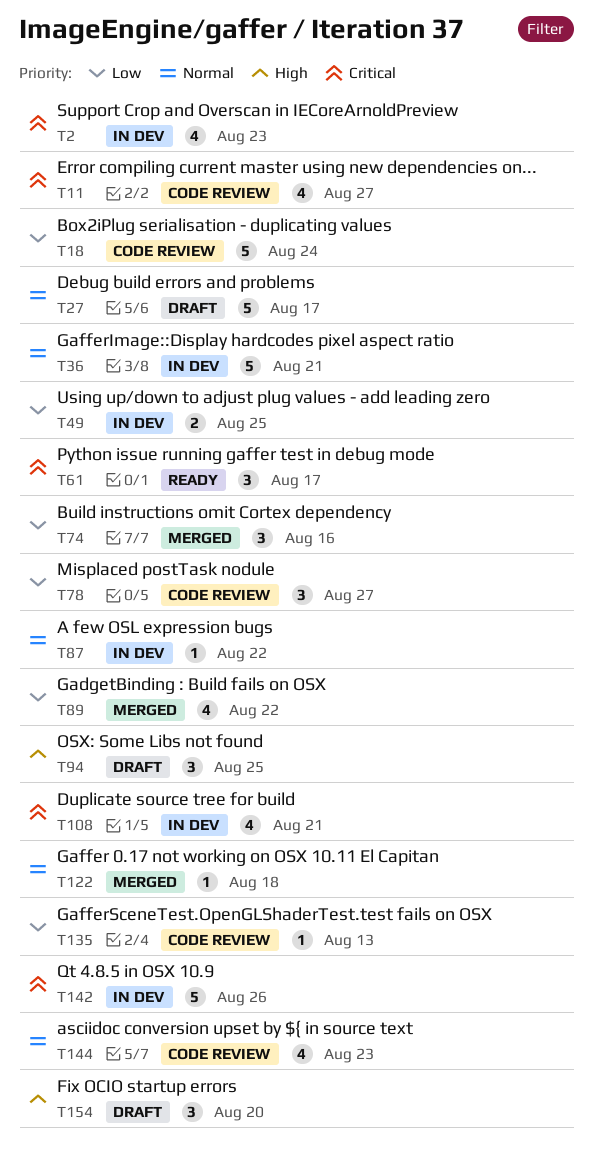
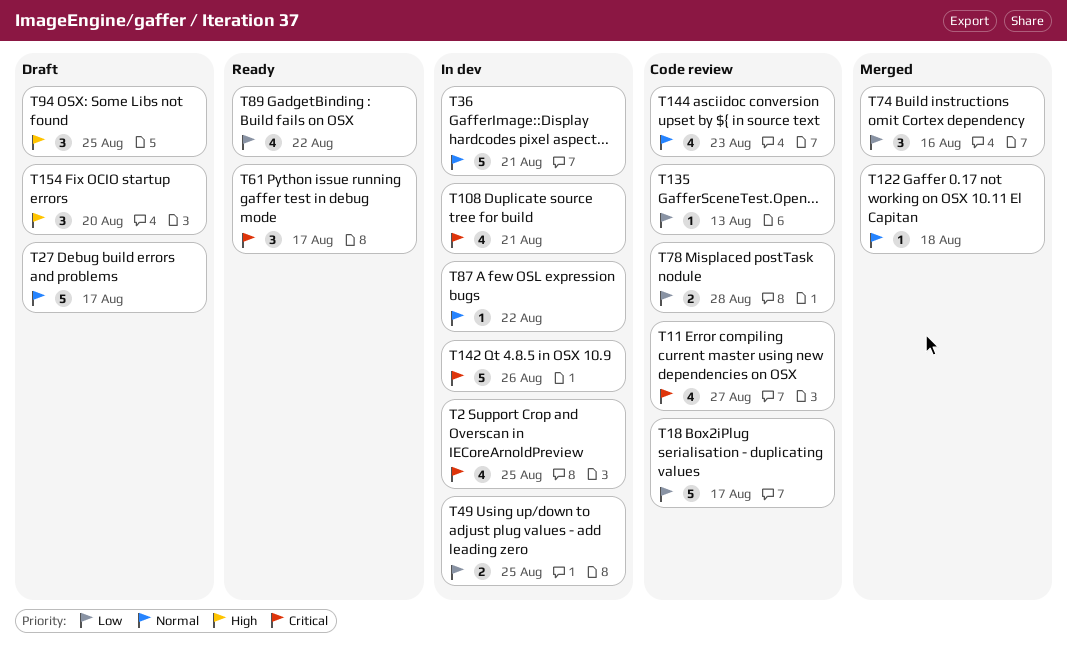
T2, due: Aug 23 -> Aug 25
T18, due: Aug 24 -> Aug 17
T78, estimate: 3 -> 2
T78, due: Aug 27 -> Aug 28
T89, status: Merged -> Ready

